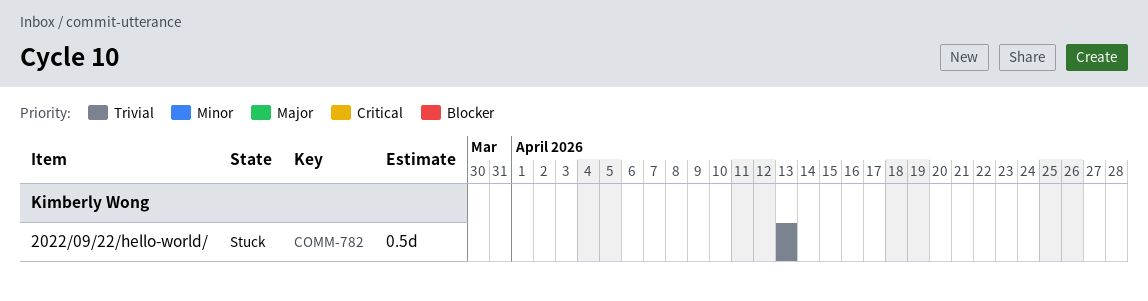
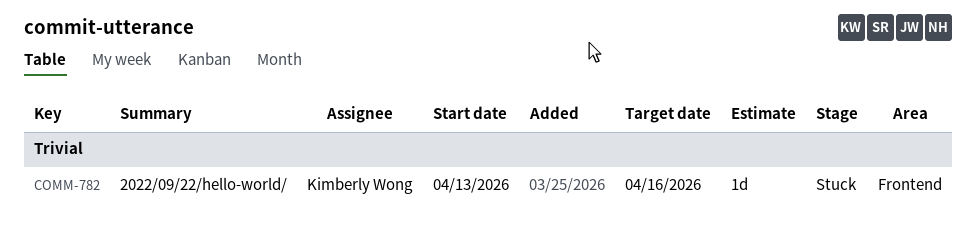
COMM-782, estimate: 0.5d -> 1d
COMM-782, due: Apr 13 -> Apr 16

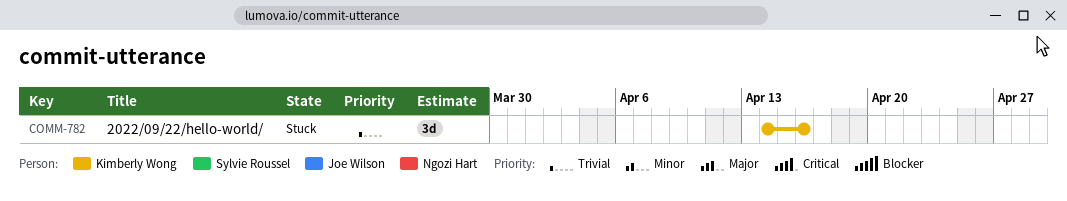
COMM-782, estimate: 1d -> 3d
COMM-782, start: Apr 13 -> Apr 14

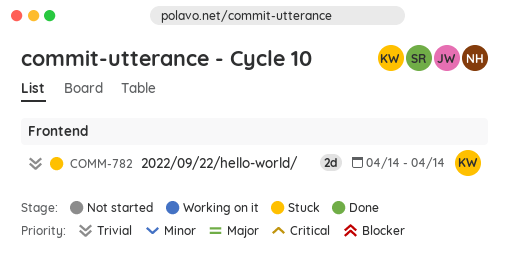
COMM-782, estimate: 3d -> 2d
COMM-782, due: Apr 16 -> Apr 14

